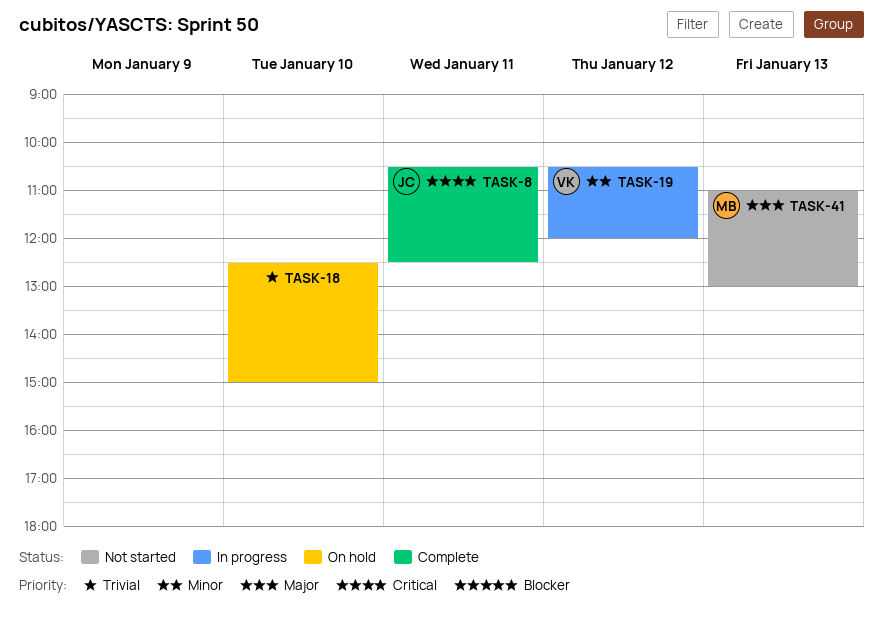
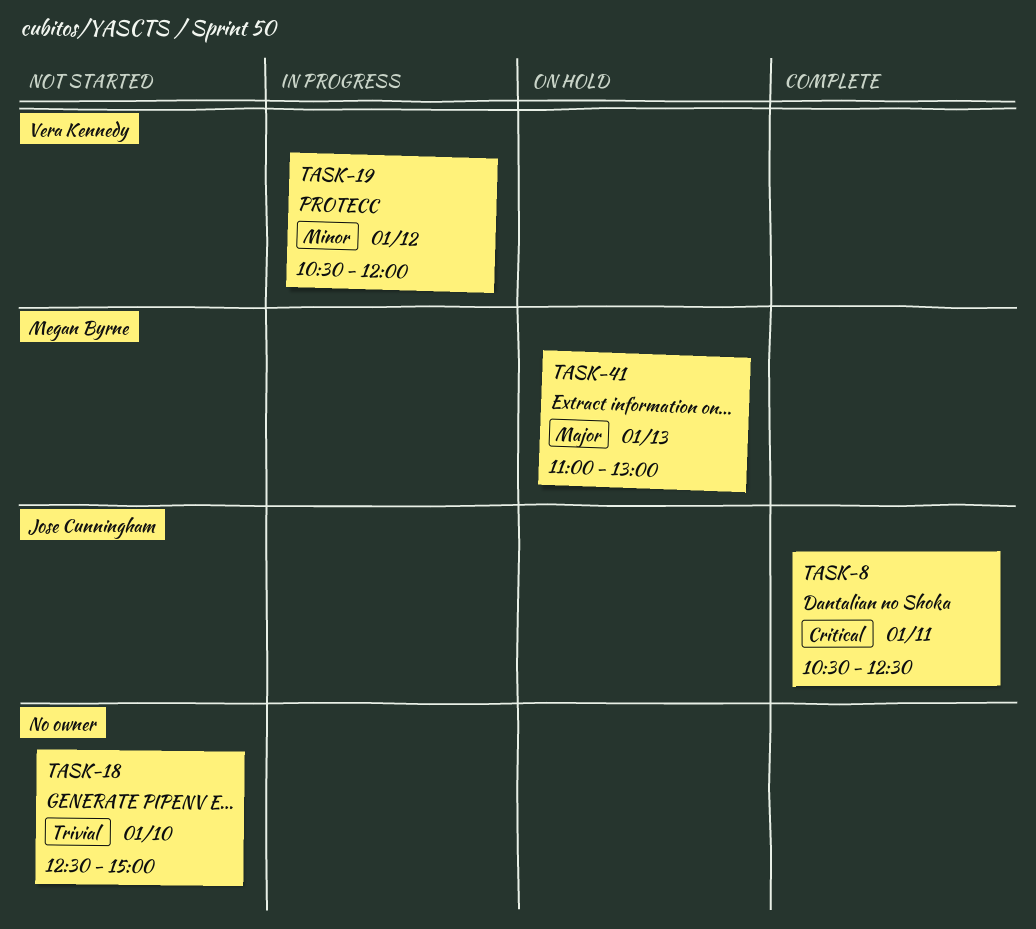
TASK-18, status: On hold -> Not started
TASK-41, status: Not started -> On hold

